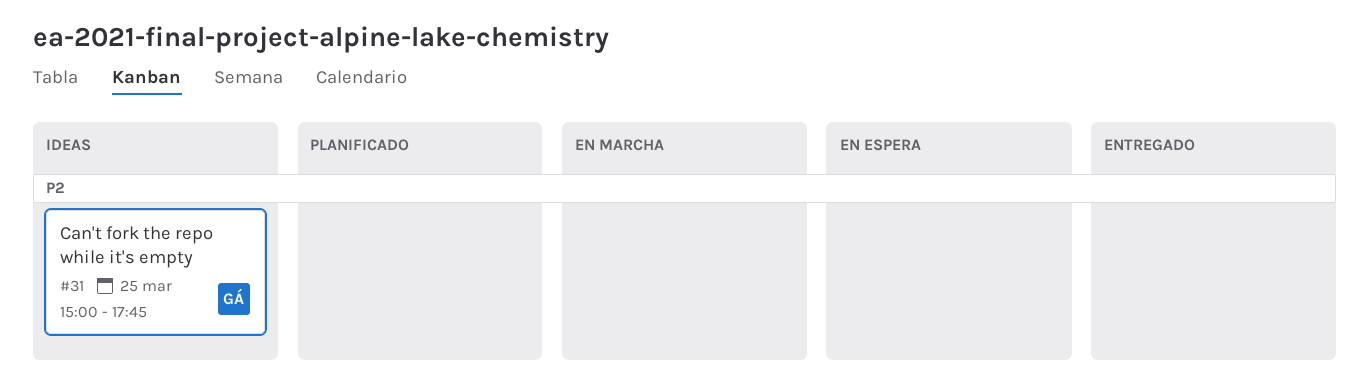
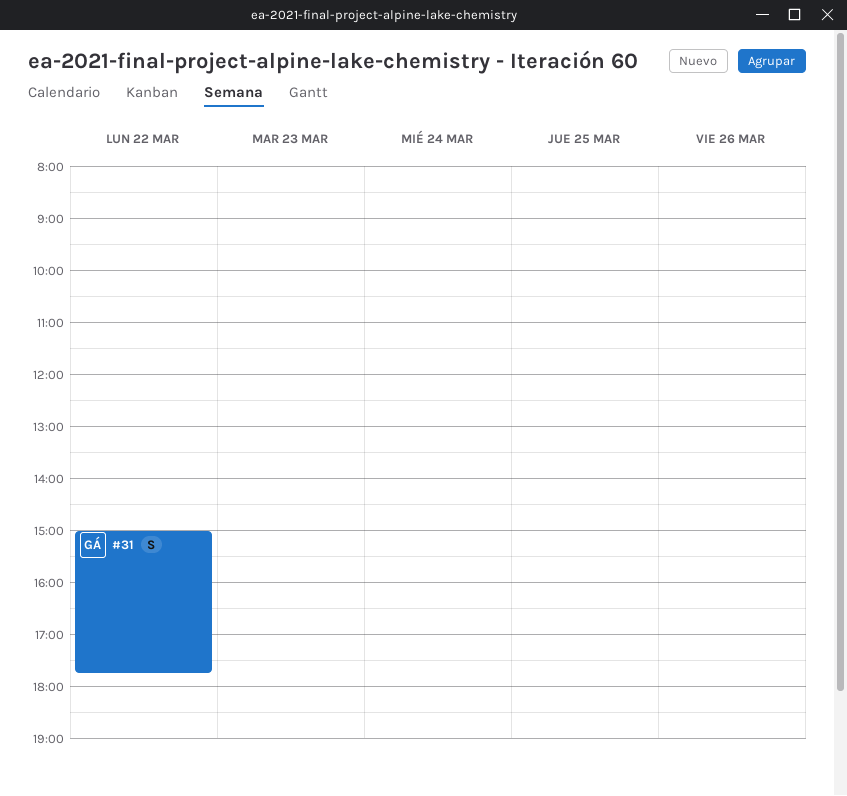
#31, day: Mar 25 -> Mar 22

